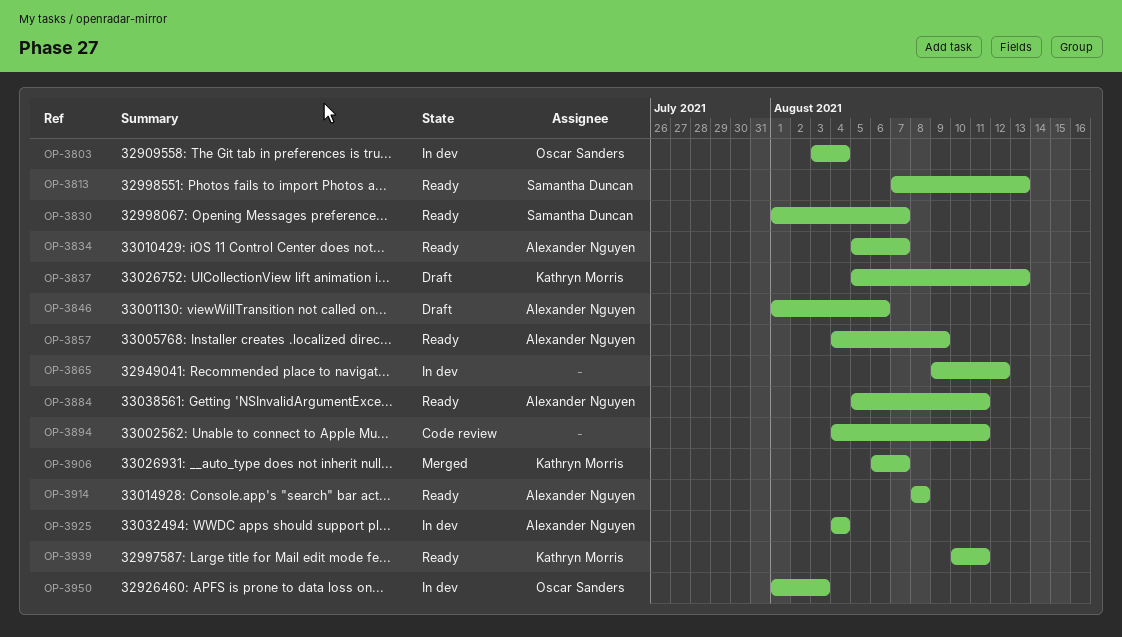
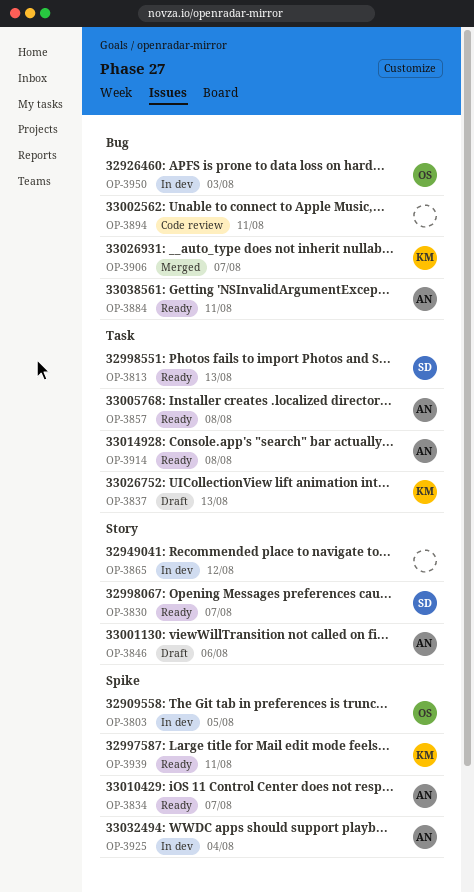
OP-3803, due: Aug 4 -> Aug 5
OP-3857, due: Aug 9 -> Aug 8

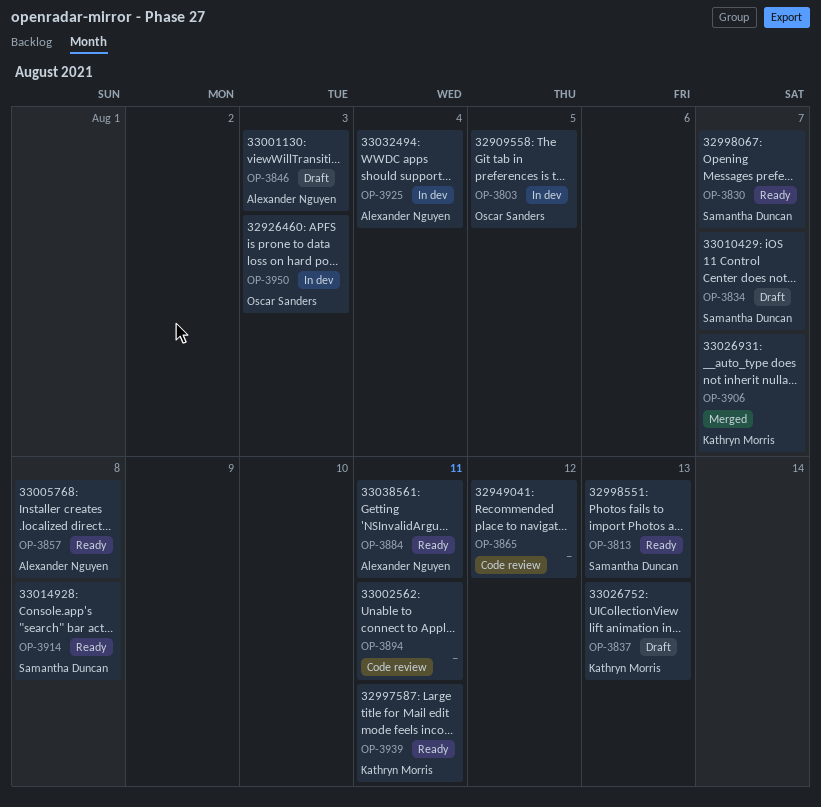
OP-3834, status: Ready -> Draft
OP-3834, owner: Alexander Nguyen -> Samantha Duncan
OP-3846, due: Aug 6 -> Aug 3
OP-3865, status: In dev -> Code review
OP-3914, owner: Alexander Nguyen -> Samantha Duncan

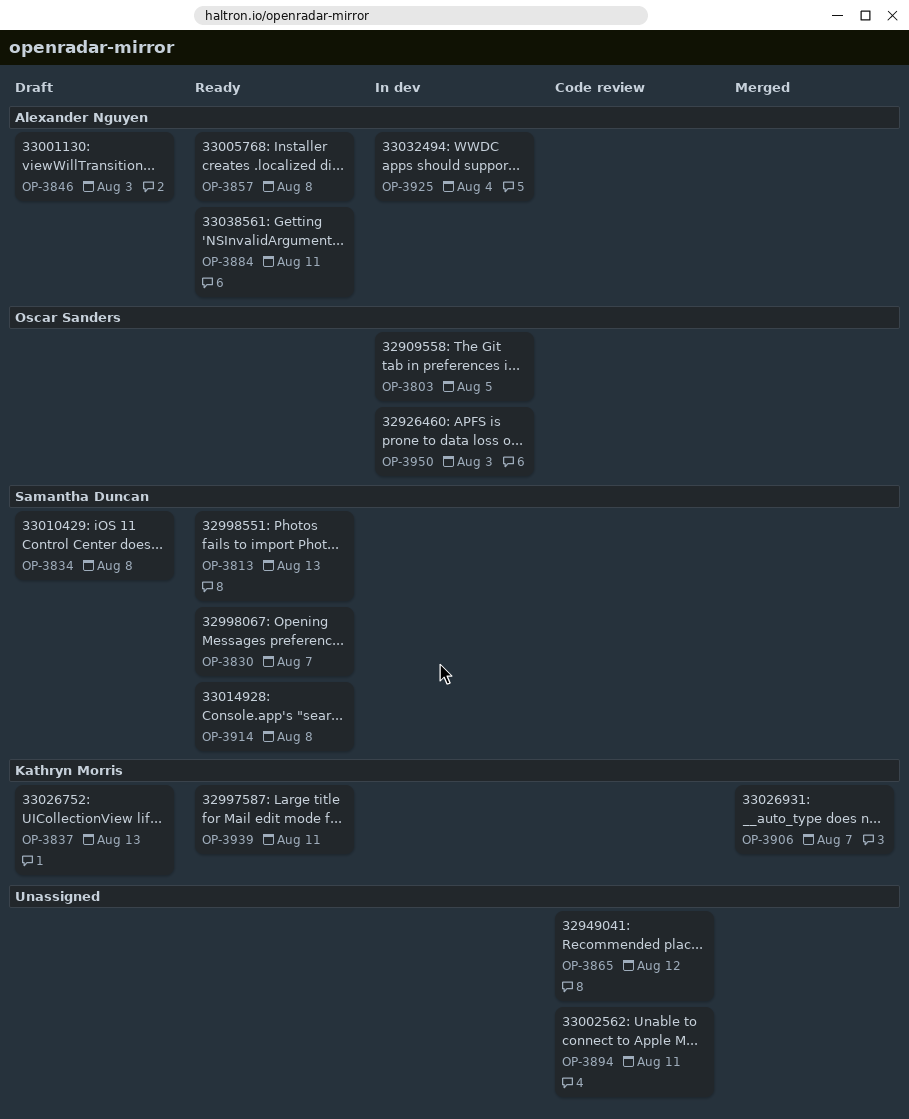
OP-3834, due: Aug 7 -> Aug 8

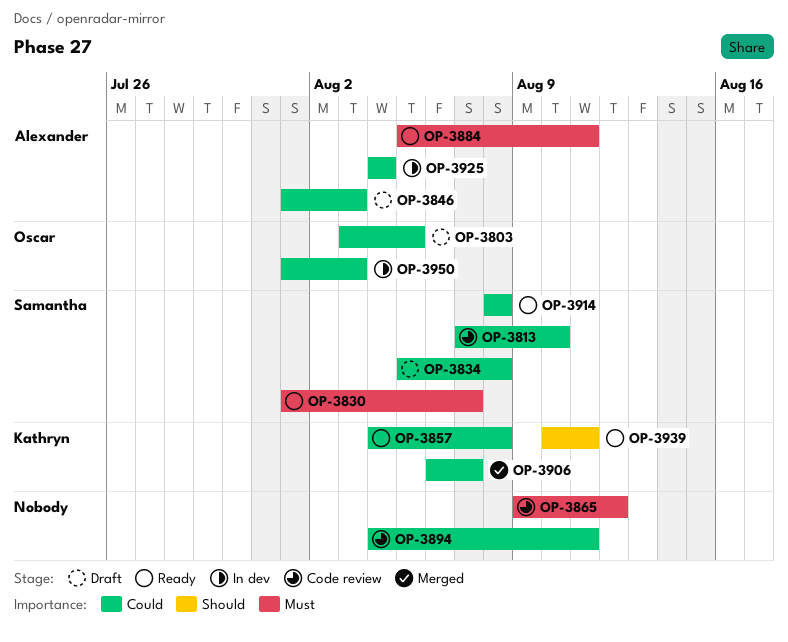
OP-3803, status: In dev -> Draft
OP-3813, status: Ready -> Code review
OP-3813, due: Aug 13 -> Aug 10
OP-3837: present -> none
OP-3857, owner: Alexander Nguyen -> Kathryn Morris

